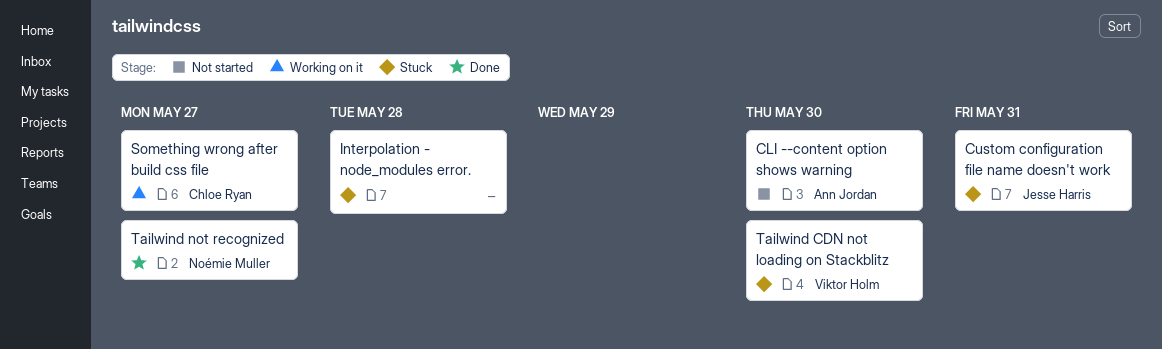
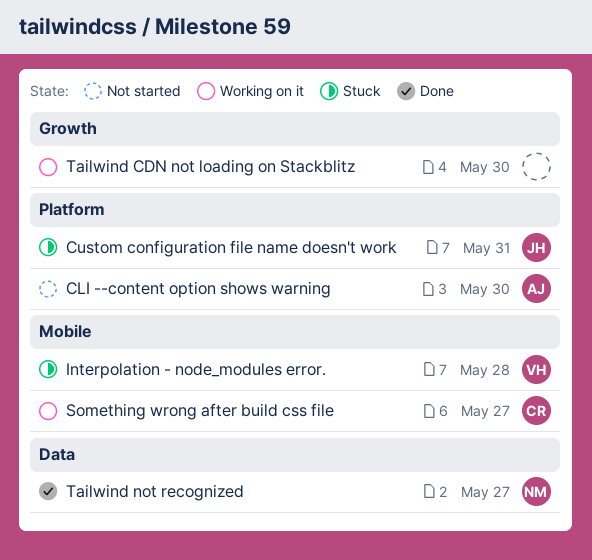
Interpolation - node_modules error., owner: none -> Viktor Holm
Tailwind CDN not loading on Stackblitz, status: Stuck -> Working on it
Tailwind CDN not loading on Stackblitz, owner: Viktor Holm -> none

